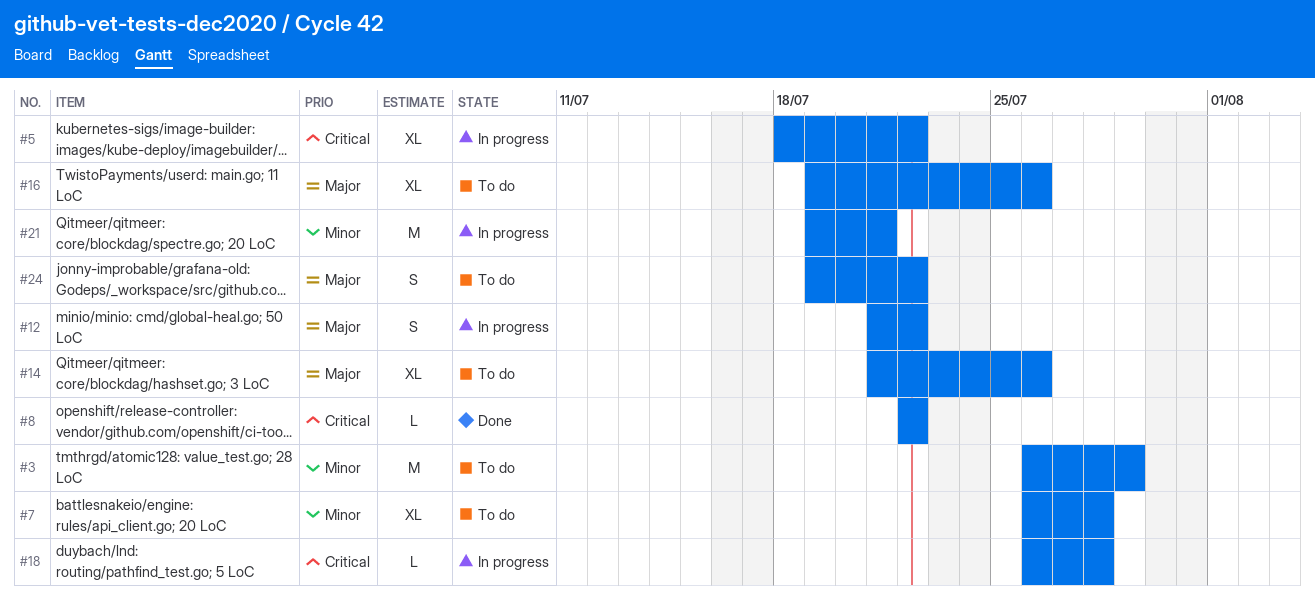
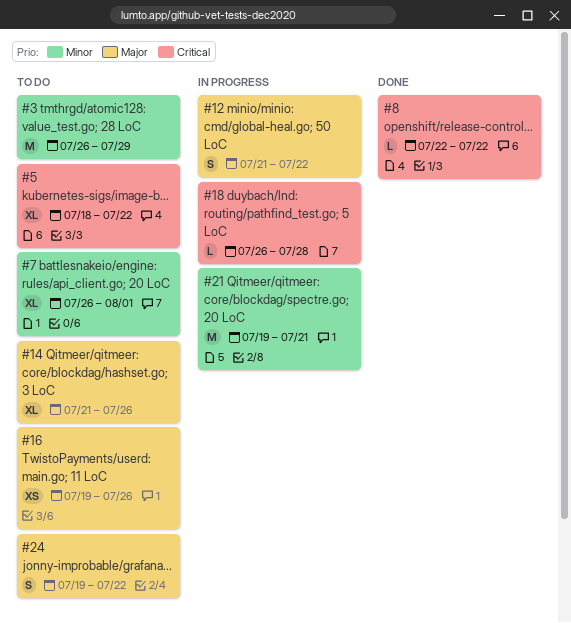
#5, status: In progress -> To do
#7, due: Jul 28 -> Aug 1
#16, estimate: XL -> XS

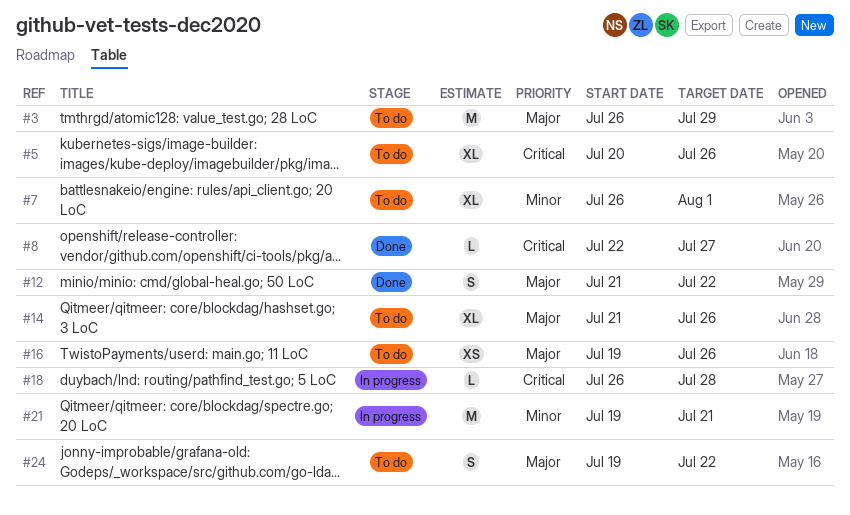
#3, priority: Minor -> Major
#5, start: Jul 18 -> Jul 20
#5, due: Jul 22 -> Jul 26
#8, due: Jul 22 -> Jul 27
#12, status: In progress -> Done

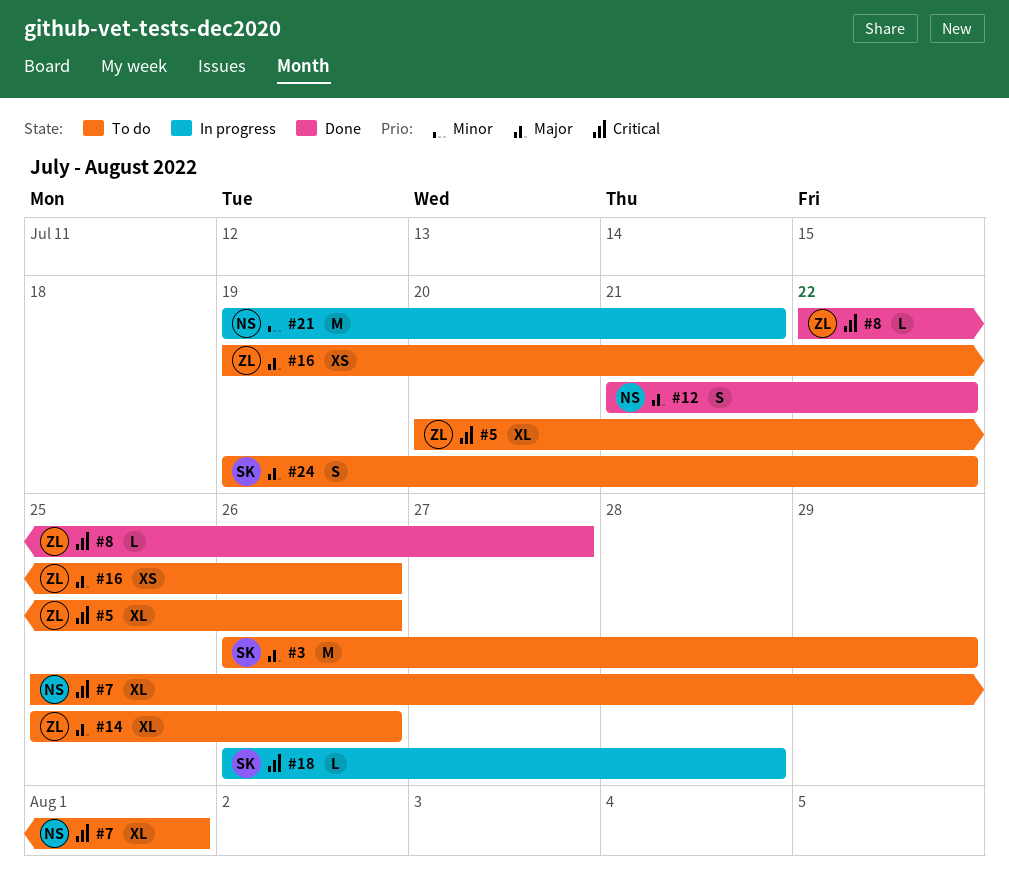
#7, priority: Minor -> Critical
#7, start: Jul 26 -> Jul 25
#14, start: Jul 21 -> Jul 25

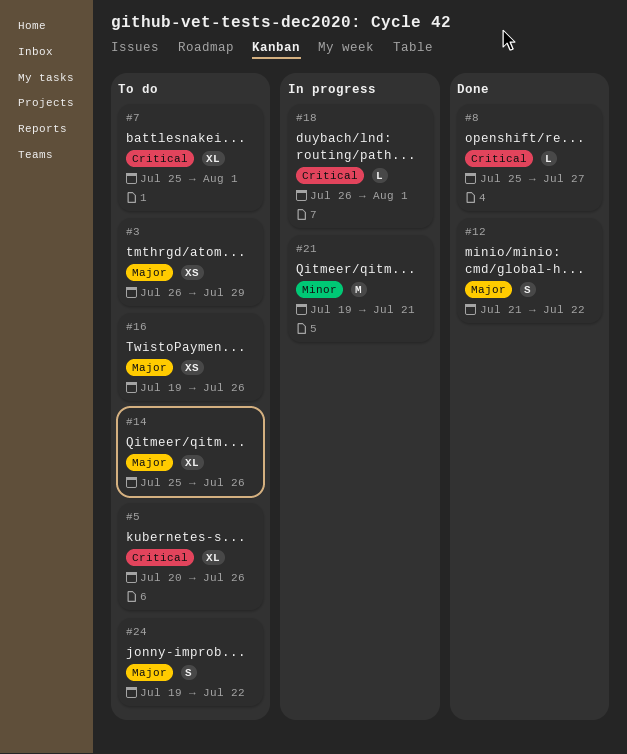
#3, estimate: M -> XS
#8, start: Jul 22 -> Jul 25
#18, due: Jul 28 -> Aug 1

